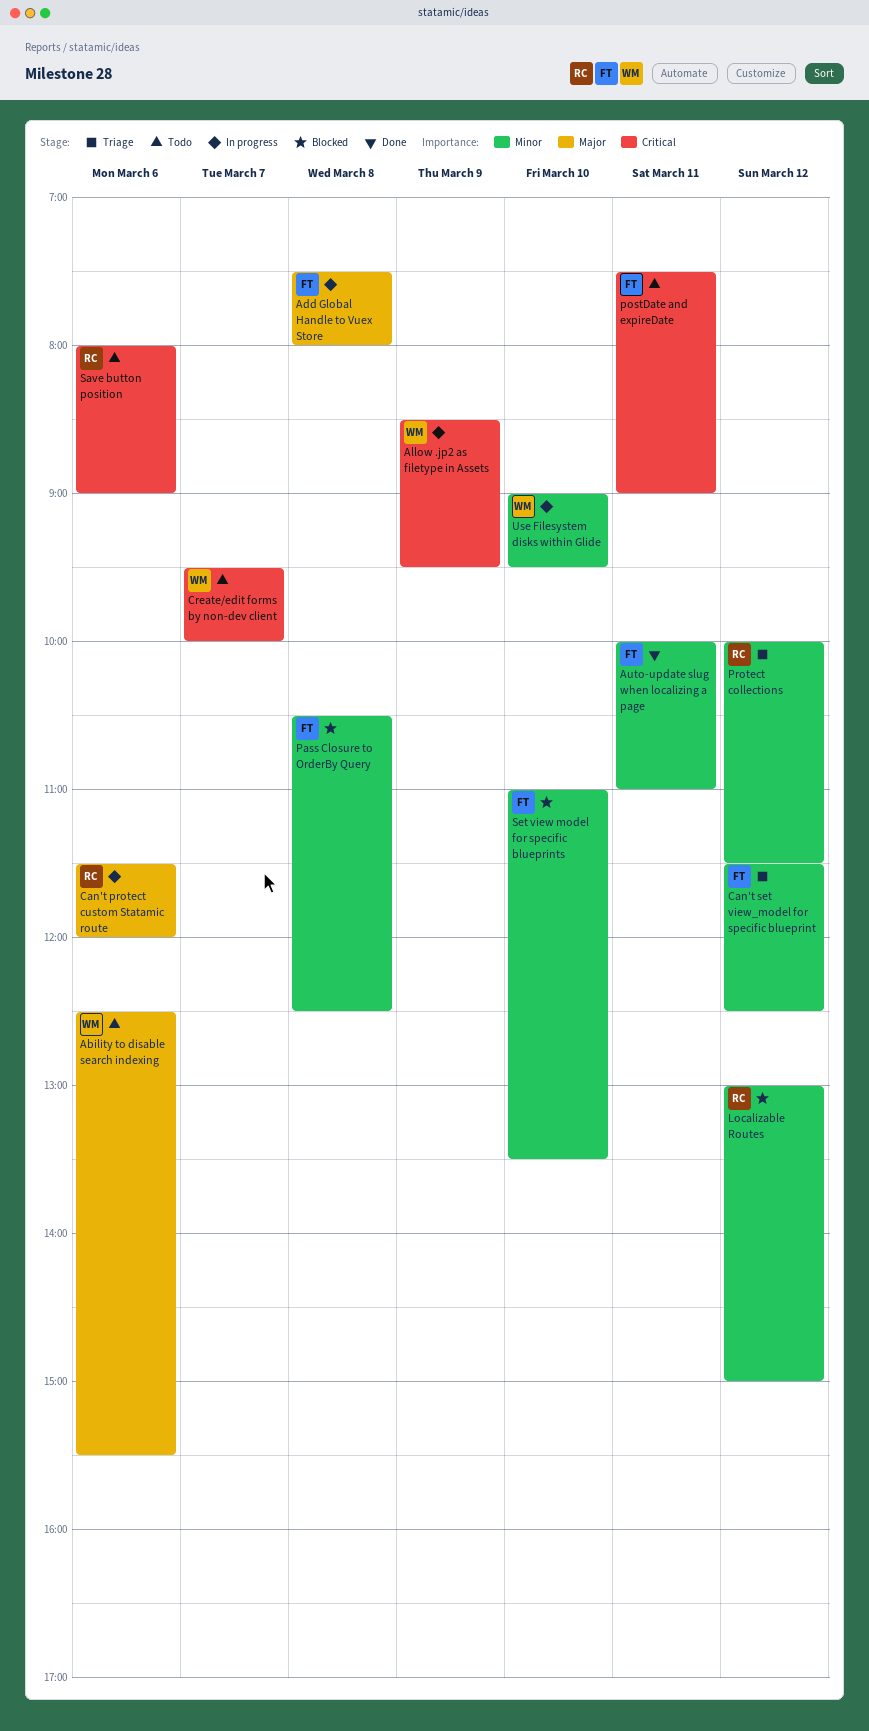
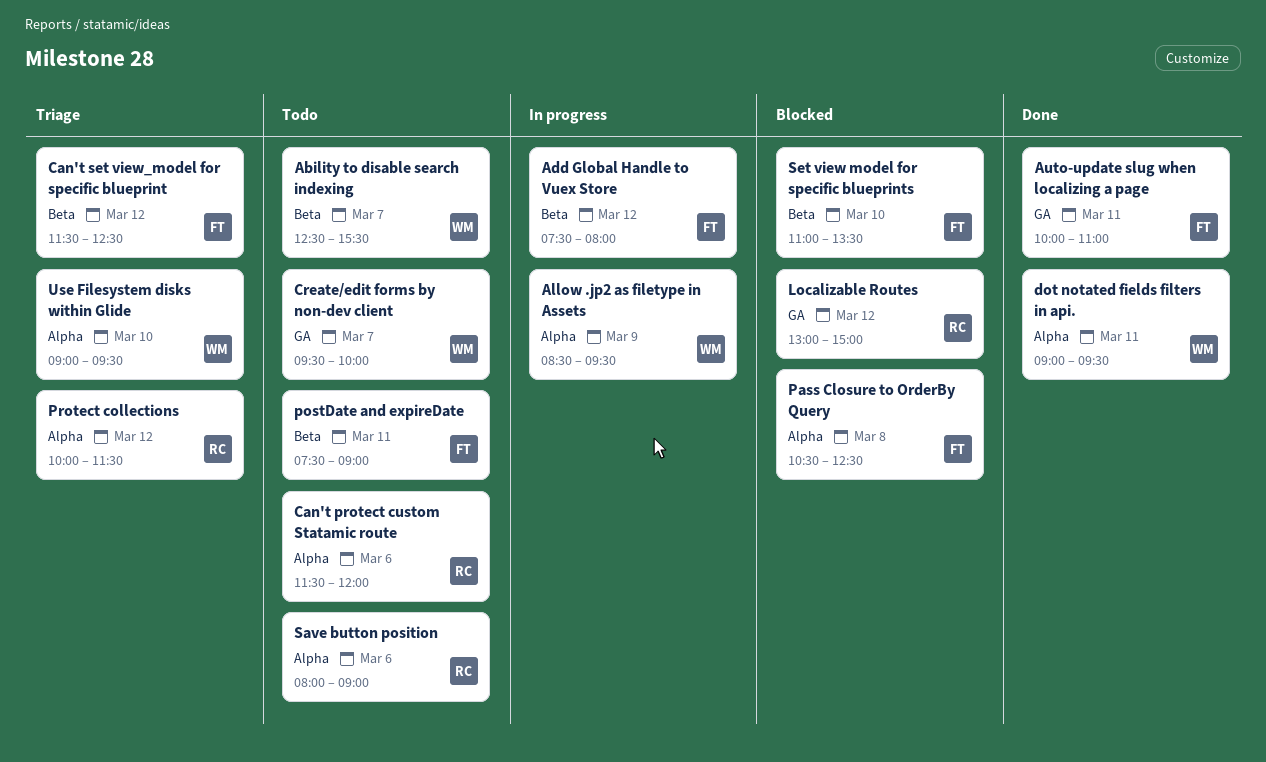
Ability to disable search indexing, day: Mar 6 -> Mar 7
Add Global Handle to Vuex Store, day: Mar 8 -> Mar 12
Can't protect custom Statamic route, status: In progress -> Todo
dot notated fields filters in api.: none -> present
Use Filesystem disks within Glide, status: In progress -> Triage

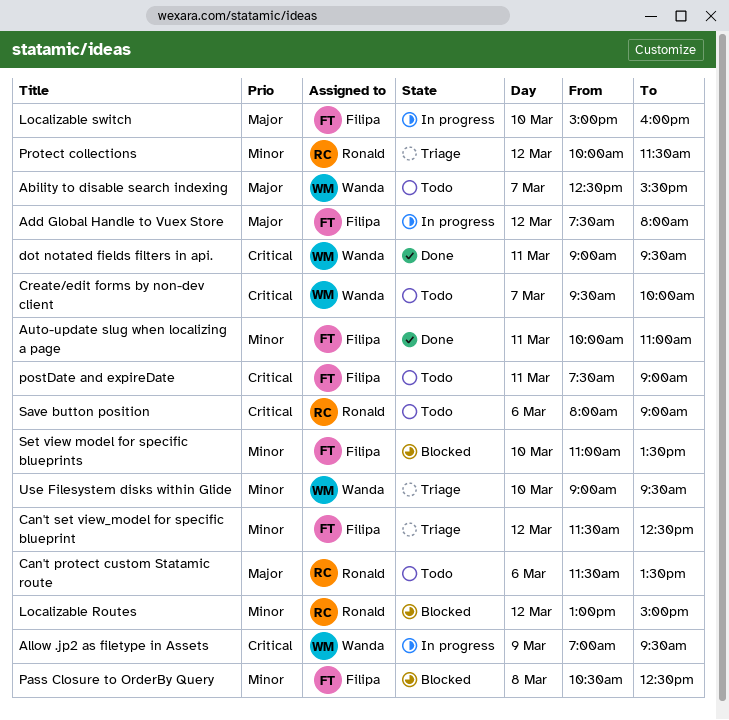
Allow .jp2 as filetype in Assets, begins: 08:30 -> 07:00
Can't protect custom Statamic route, ends: 12:00 -> 13:30
Localizable switch: none -> present

